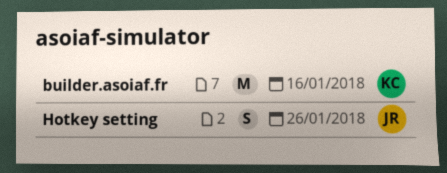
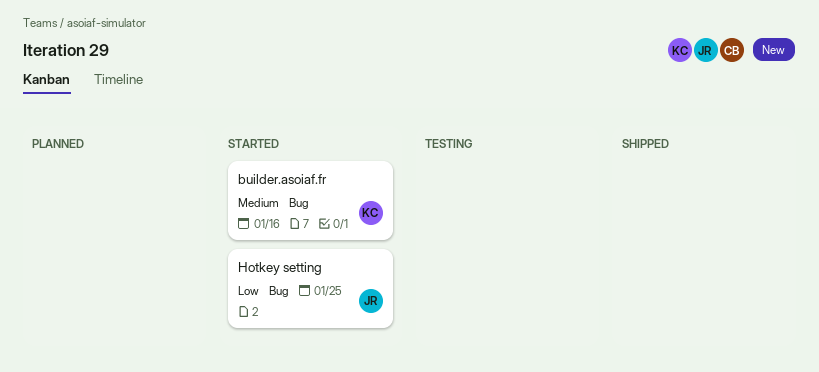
Hotkey setting, due: Jan 26 -> Jan 25

